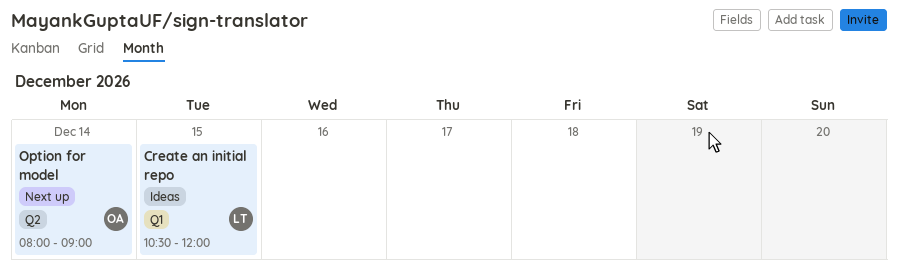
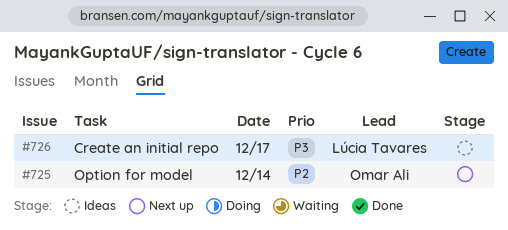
Create an initial repo, day: Dec 15 -> Dec 17

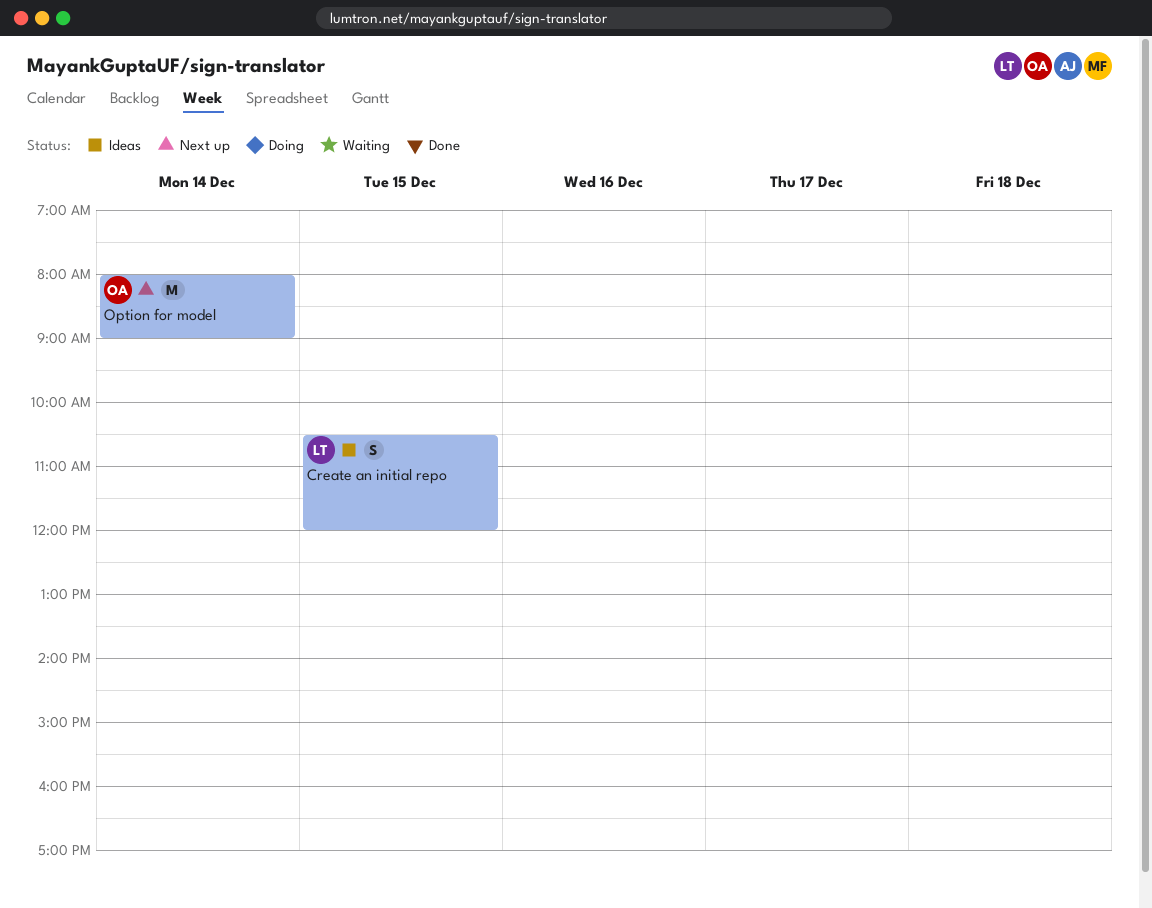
Create an initial repo, day: Dec 17 -> Dec 15

